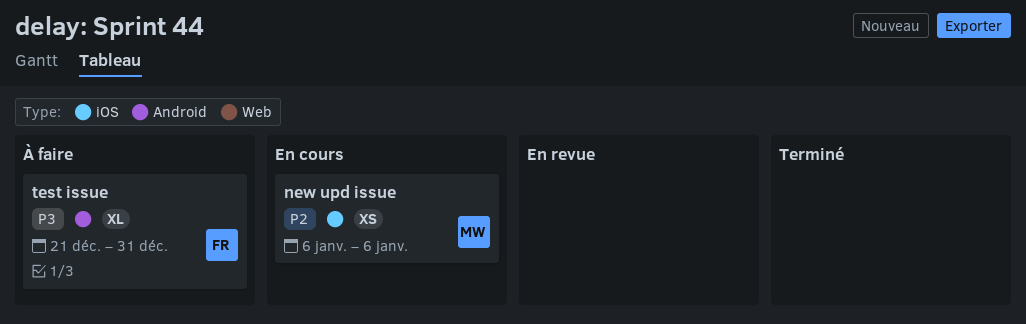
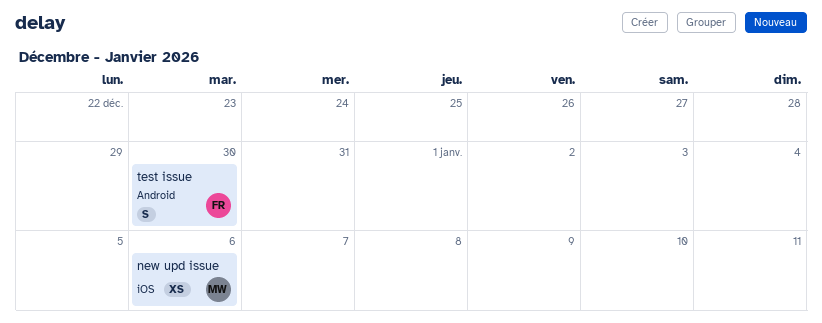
test issue, estimate: XL -> S
test issue, due: Dec 31 -> Dec 30

